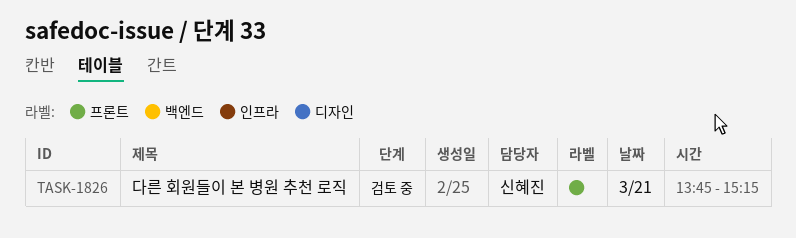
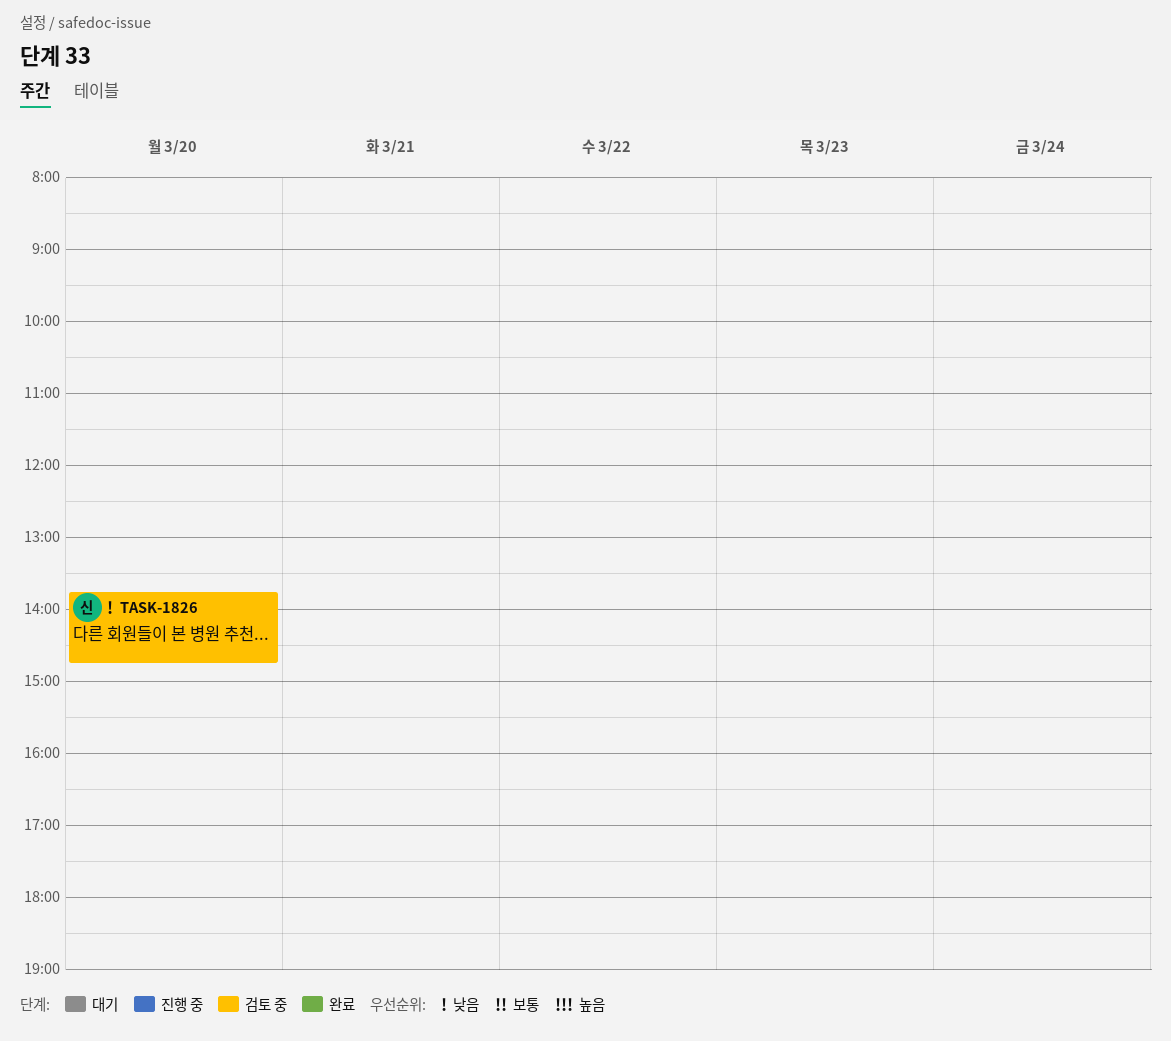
TASK-1826, day: Mar 21 -> Mar 20
TASK-1826, ends: 15:15 -> 14:45

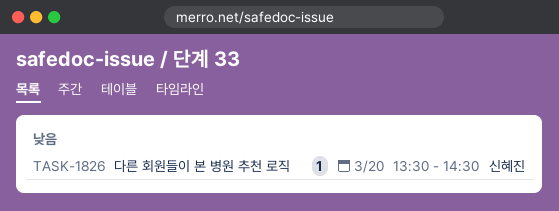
TASK-1826, begins: 13:45 -> 13:30
TASK-1826, ends: 14:45 -> 14:30

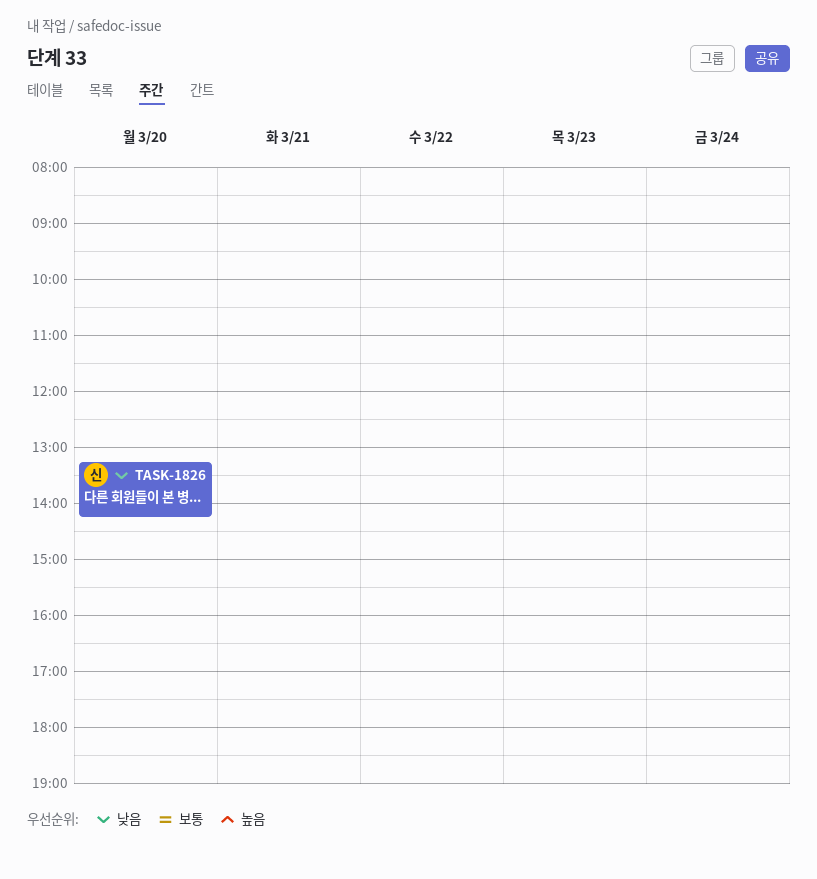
TASK-1826, begins: 13:30 -> 13:15
TASK-1826, ends: 14:30 -> 14:15

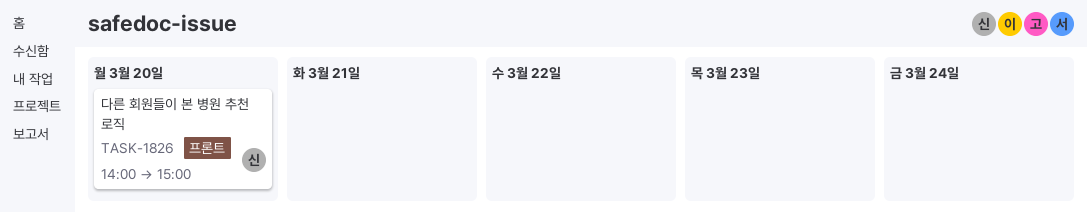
TASK-1826, begins: 13:15 -> 14:00
TASK-1826, ends: 14:15 -> 15:00

